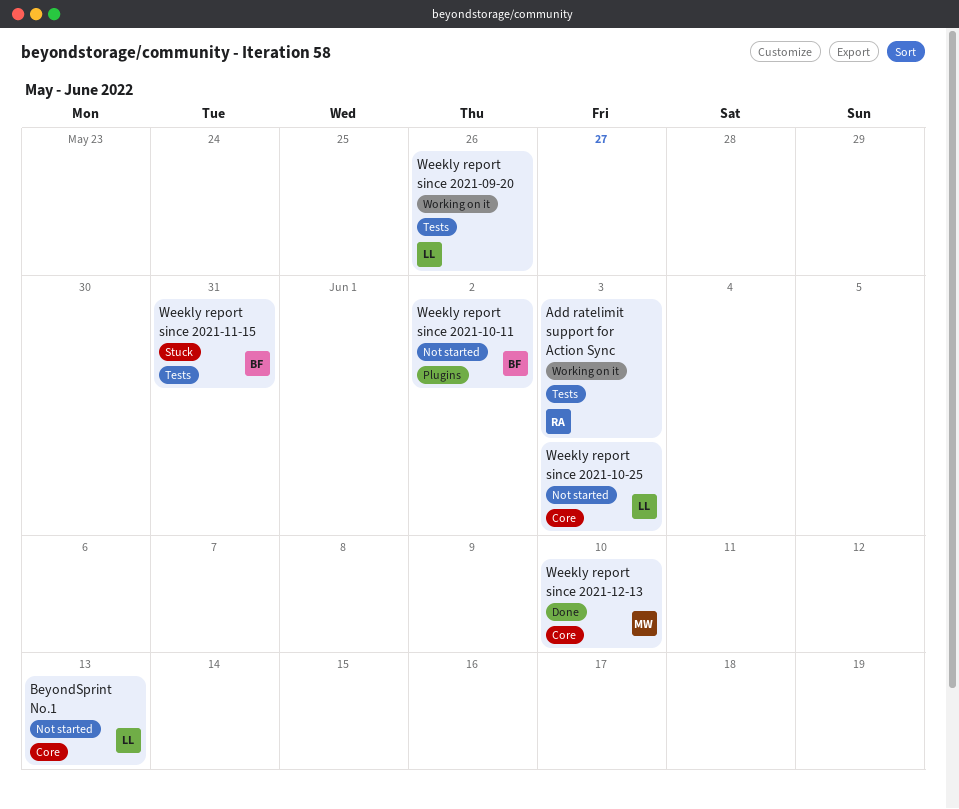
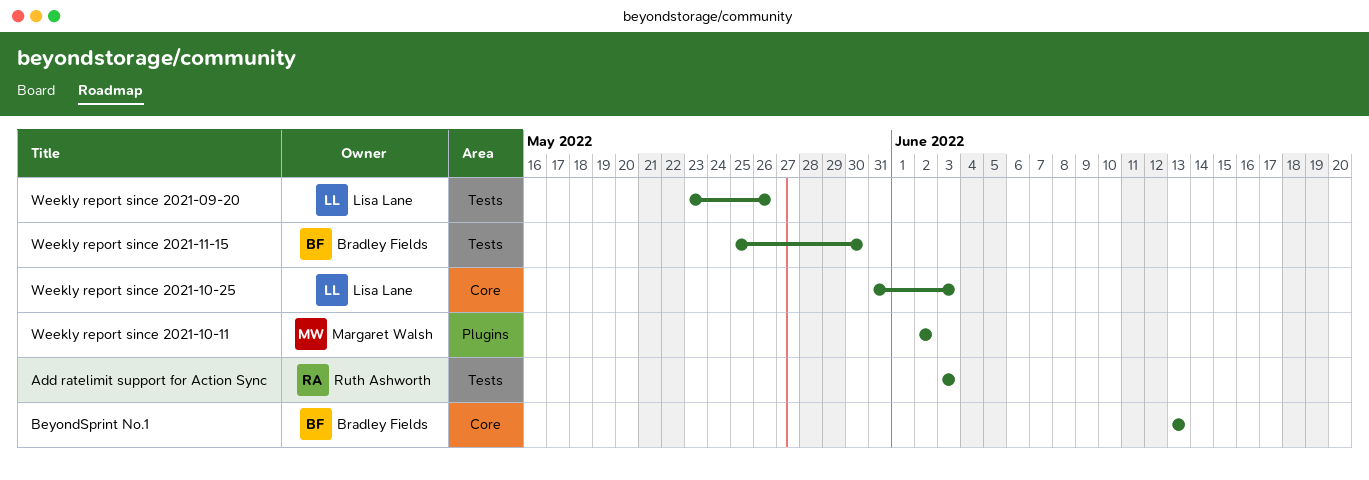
BeyondSprint No.1, owner: Lisa Lane -> Bradley Fields
Weekly report since 2021-10-11, owner: Bradley Fields -> Margaret Walsh
Weekly report since 2021-11-15, due: May 31 -> May 30
Weekly report since 2021-12-13: present -> none

